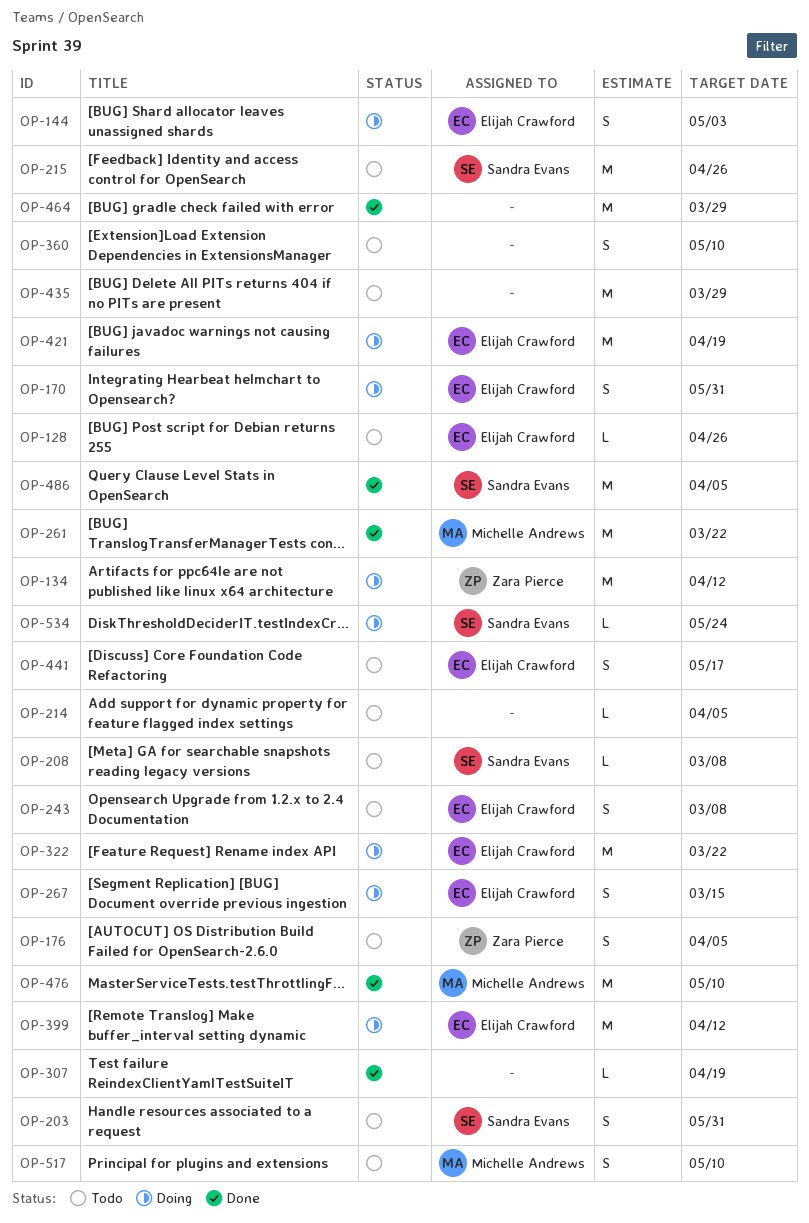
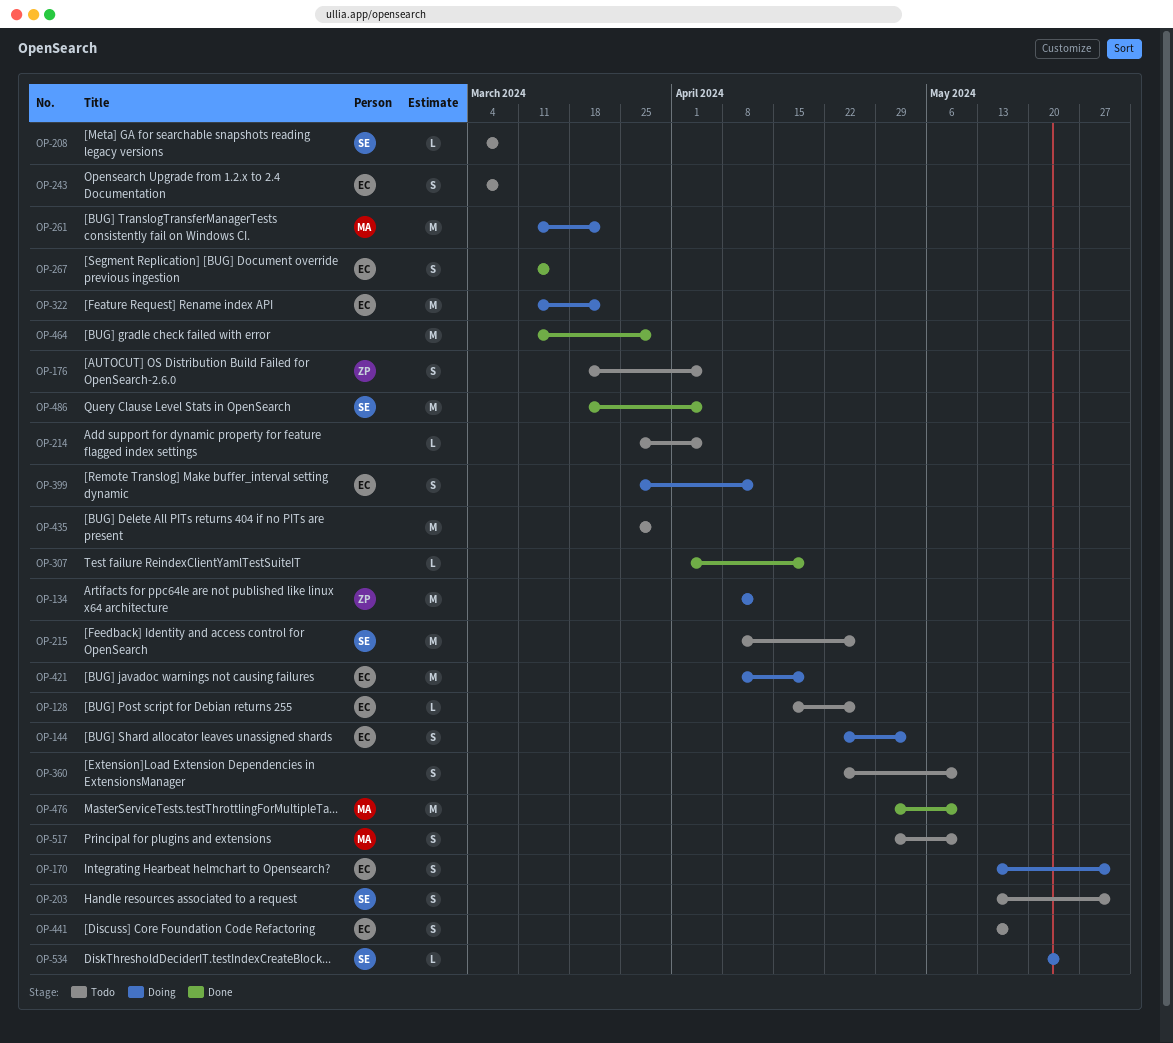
OP-261, status: Done -> Doing
OP-267, status: Doing -> Done
OP-399, estimate: M -> S

